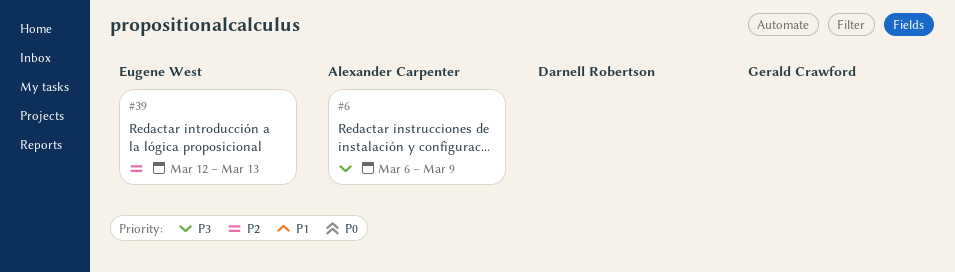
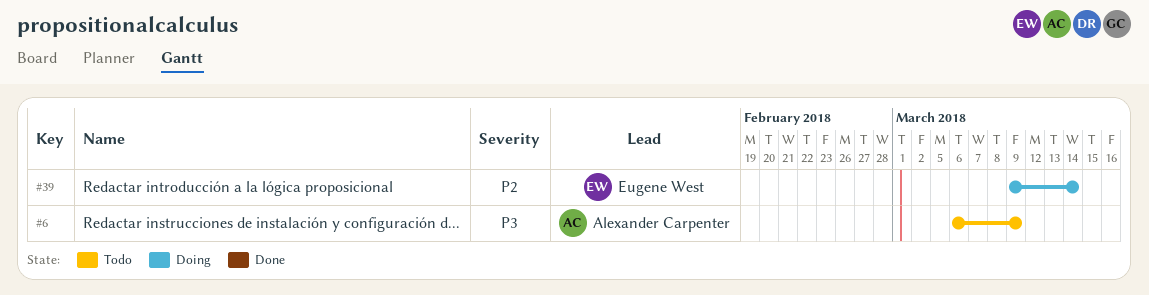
#39, start: Mar 12 -> Mar 9
#39, due: Mar 13 -> Mar 14

